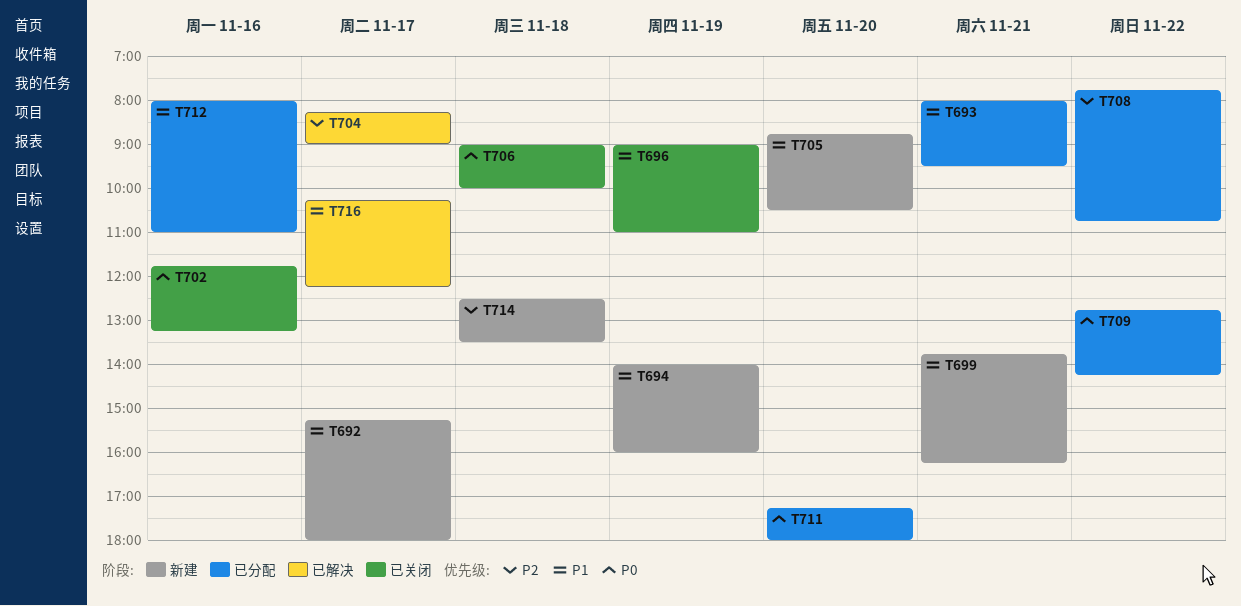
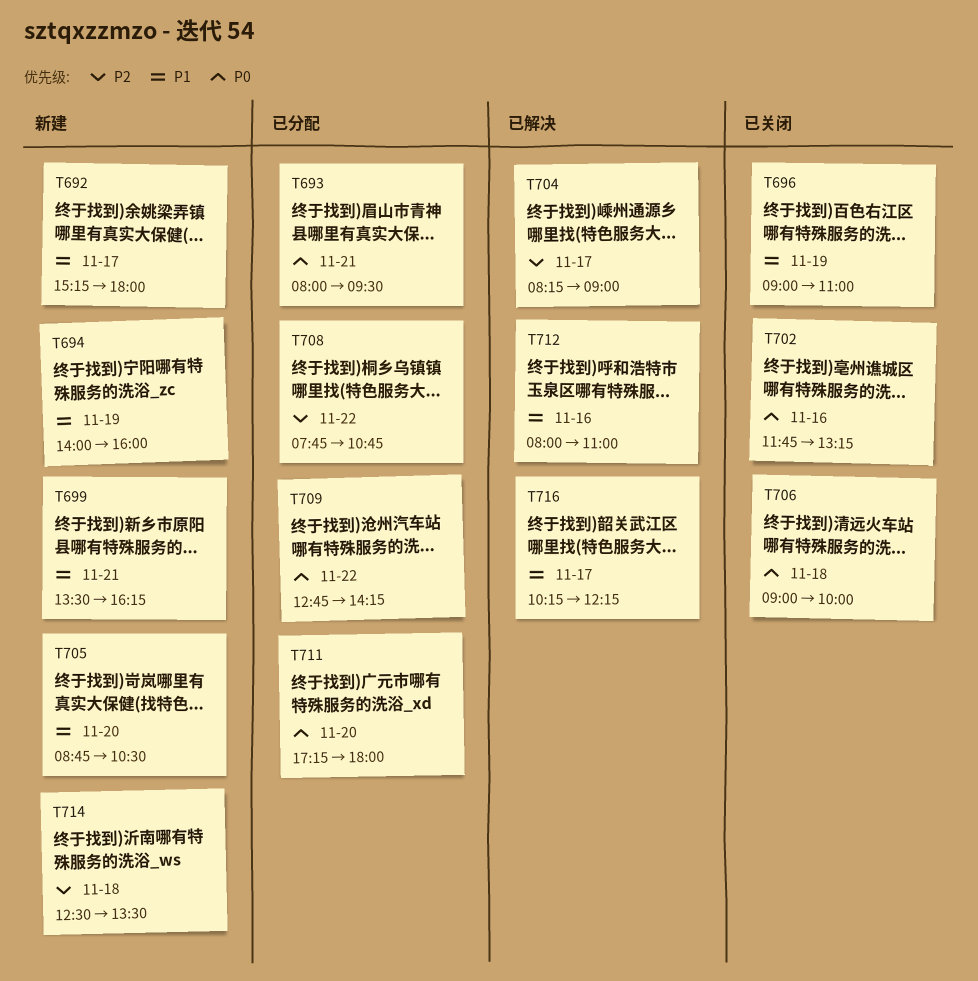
T693, priority: P1 -> P0
T699, begins: 13:45 -> 13:30
T712, status: 已分配 -> 已解决

